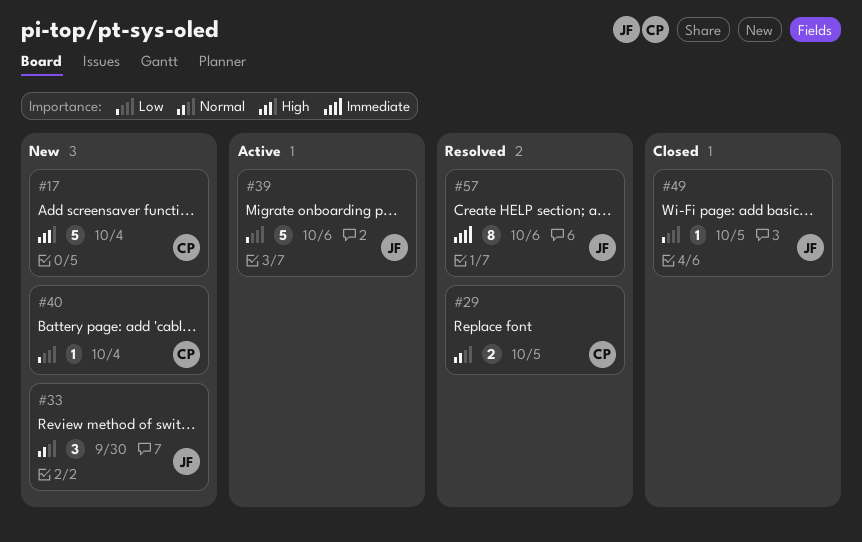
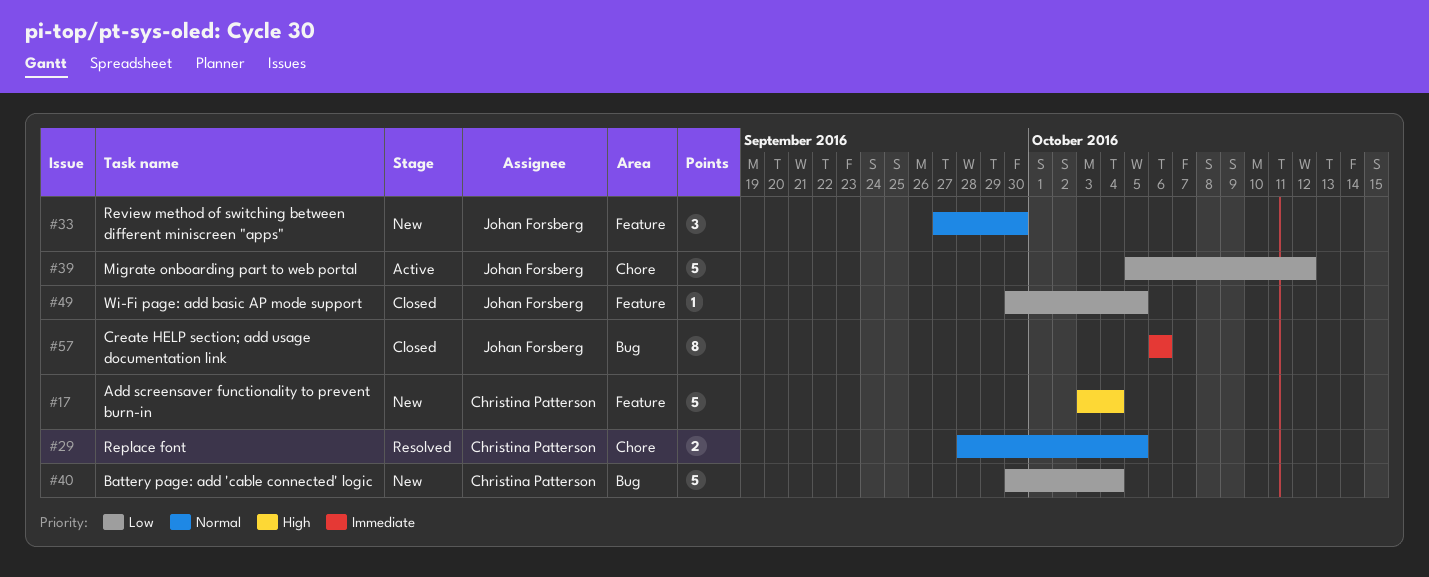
#39, due: Oct 6 -> Oct 12
#40, estimate: 1 -> 5
#57, status: Resolved -> Closed

